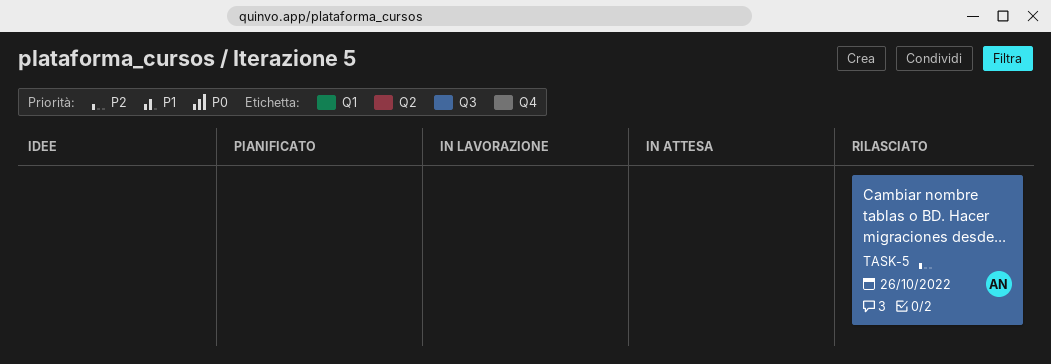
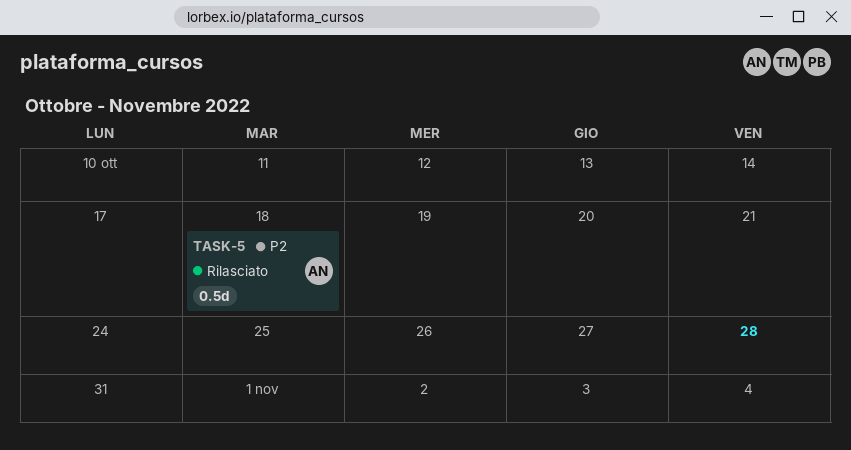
TASK-5, due: Oct 26 -> Oct 18

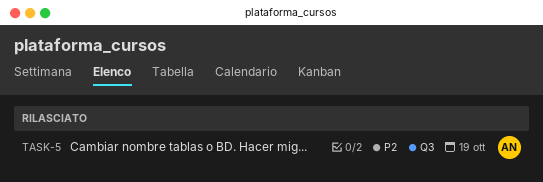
TASK-5, due: Oct 18 -> Oct 19

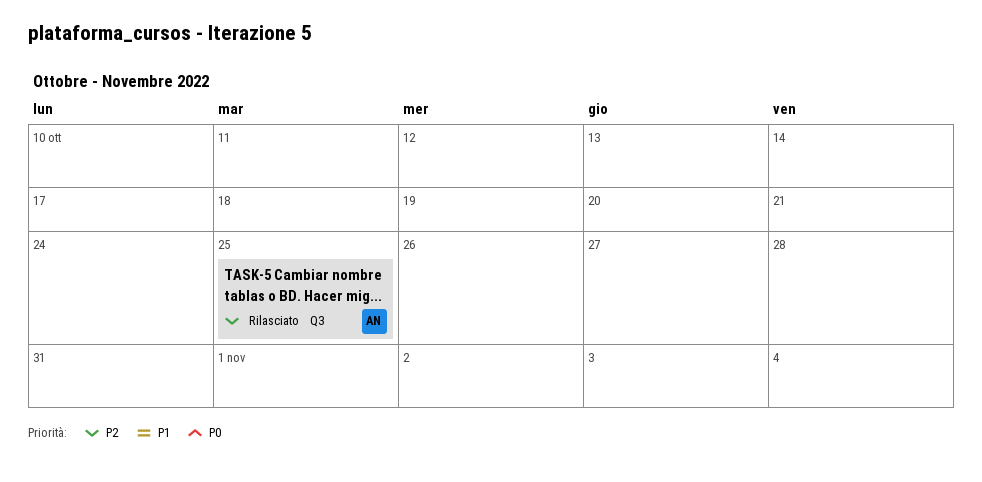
TASK-5, due: Oct 19 -> Oct 25

